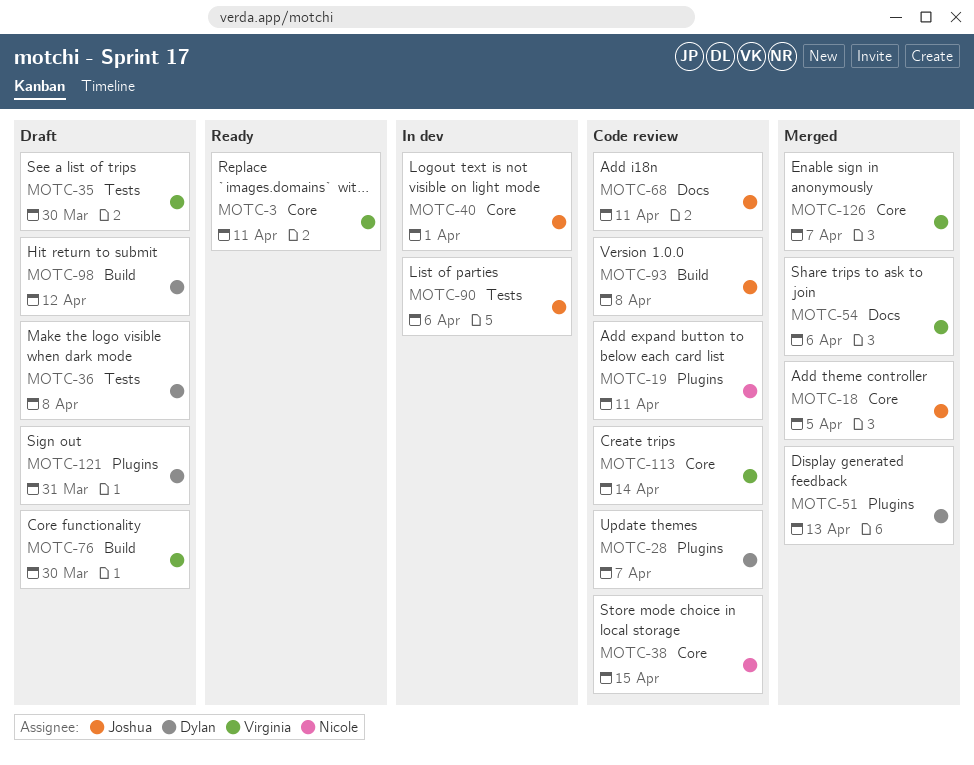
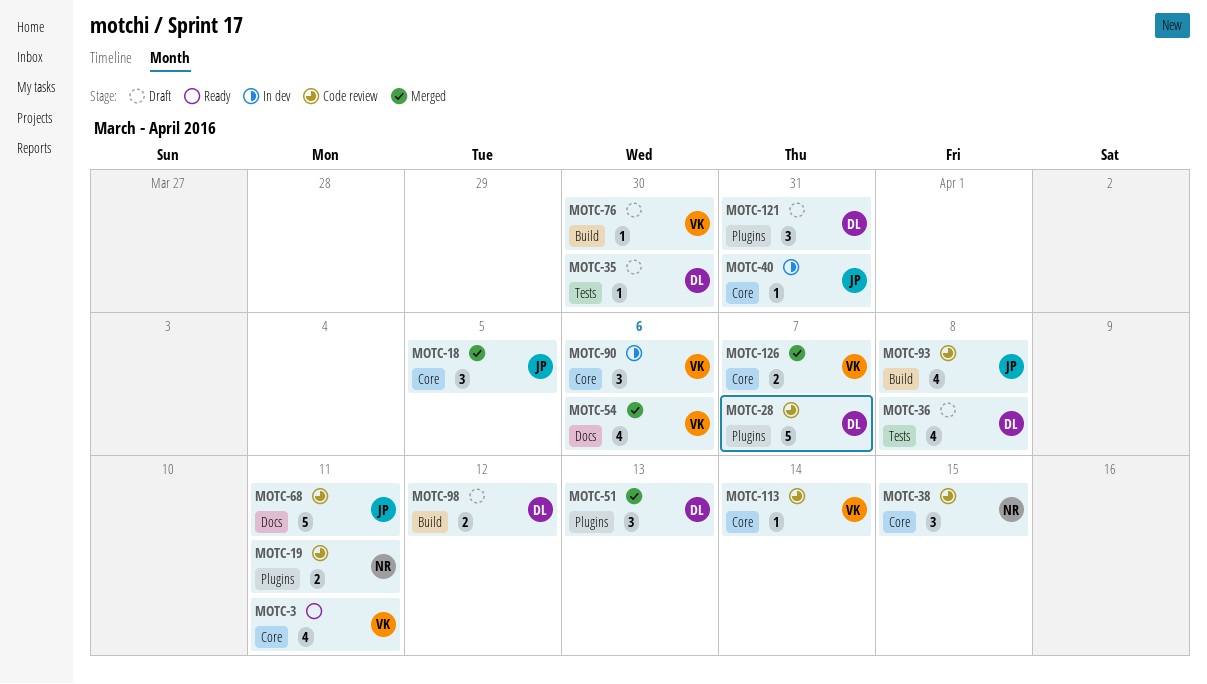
MOTC-35, owner: Virginia -> Dylan
MOTC-40, due: Apr 1 -> Mar 31
MOTC-90, owner: Joshua -> Virginia
MOTC-90, label: Tests -> Core

